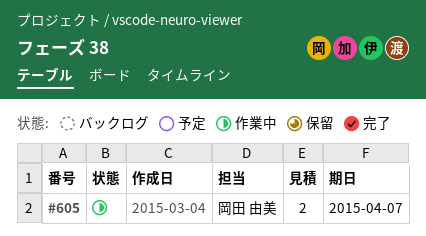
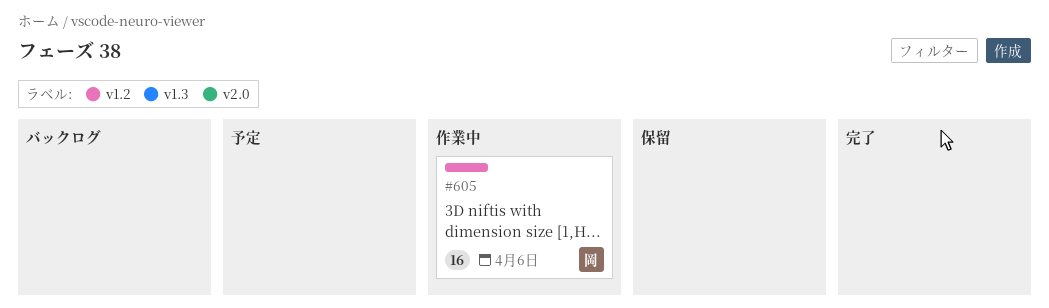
#605, estimate: 2 -> 16
#605, due: Apr 7 -> Apr 6

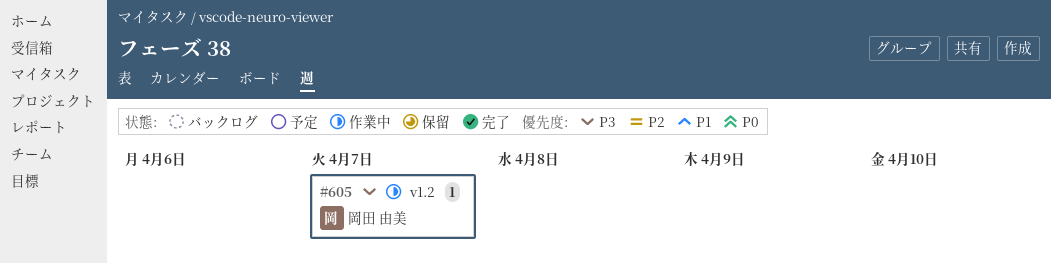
#605, estimate: 16 -> 1
#605, due: Apr 6 -> Apr 7

